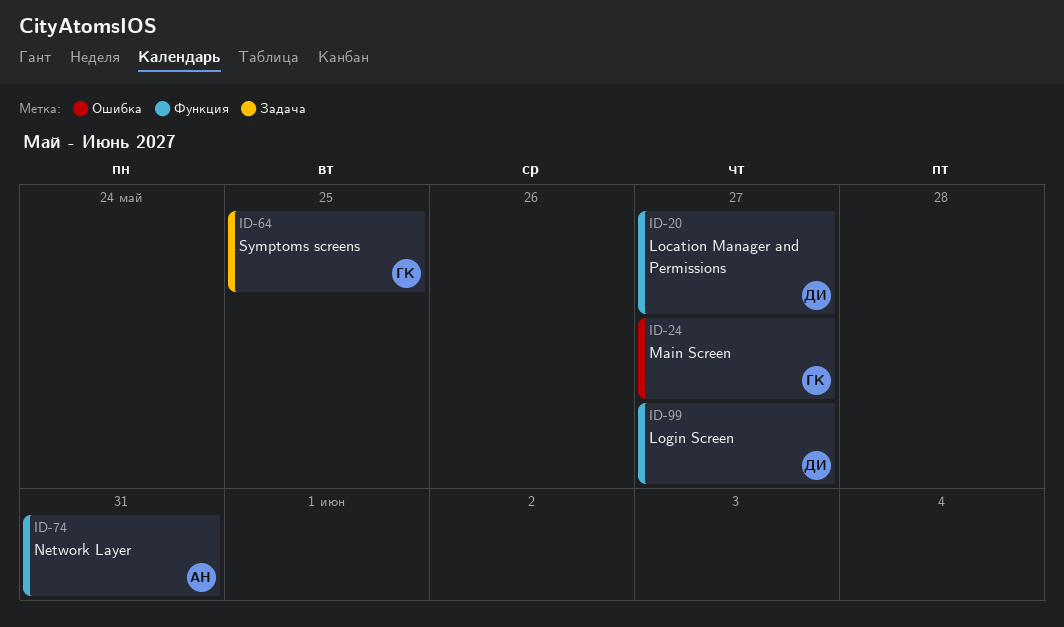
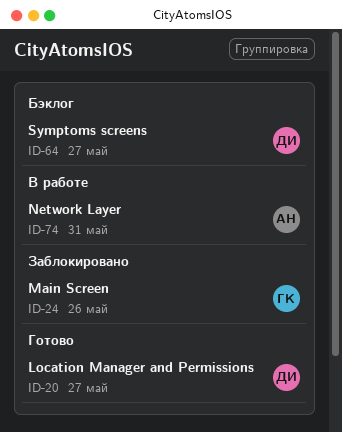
ID-24, due: May 27 -> May 26
ID-64, owner: ГК -> ДИ
ID-64, due: May 25 -> May 27
ID-99: present -> none

